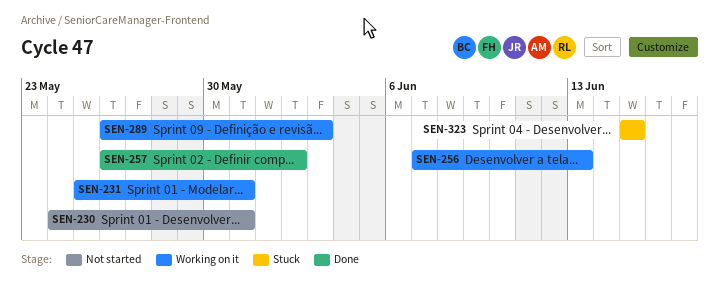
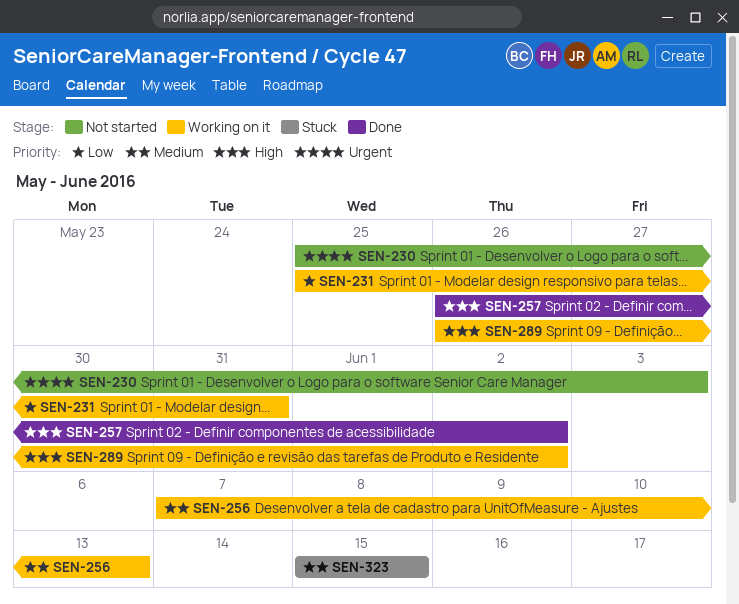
SEN-230, start: May 24 -> May 25
SEN-230, due: May 31 -> Jun 3
SEN-289, due: Jun 3 -> Jun 2

